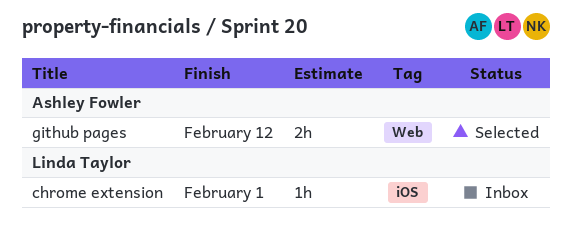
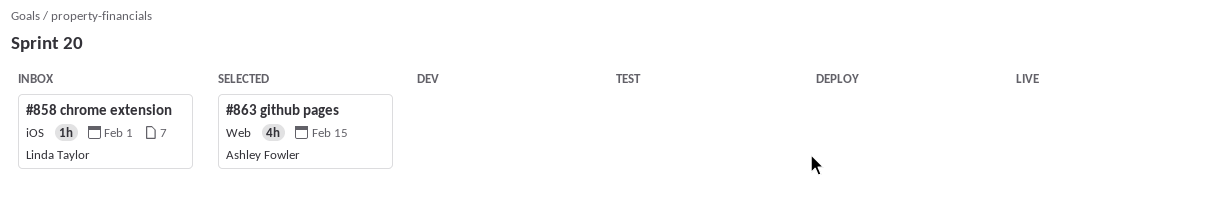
github pages, estimate: 2h -> 4h
github pages, due: Feb 12 -> Feb 15

